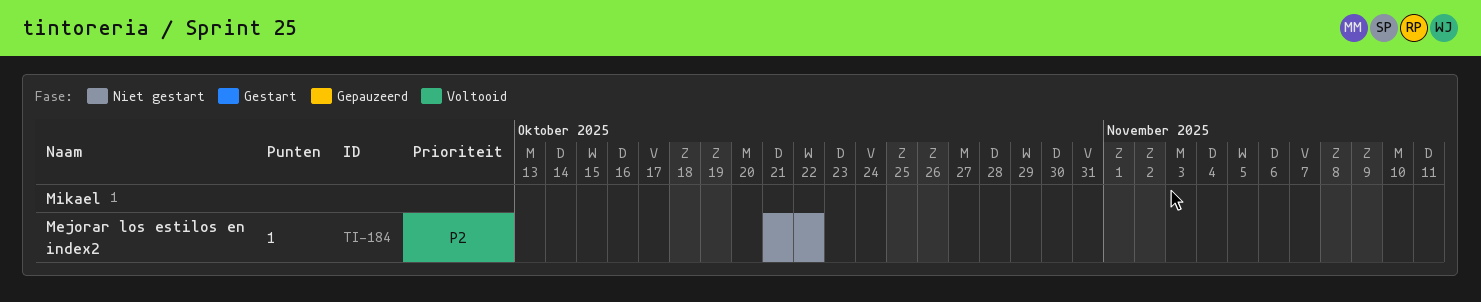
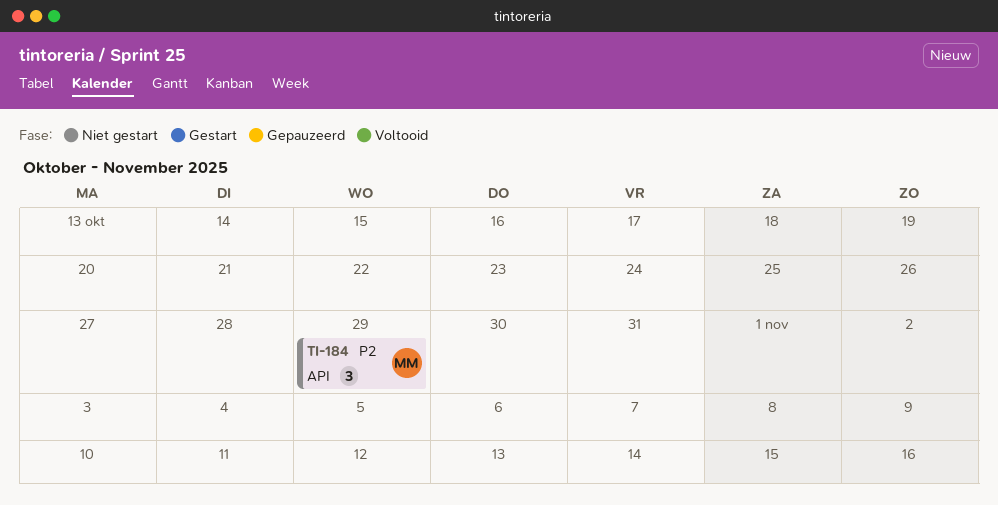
TI-184, estimate: 1 -> 3
TI-184, due: Oct 22 -> Oct 29

